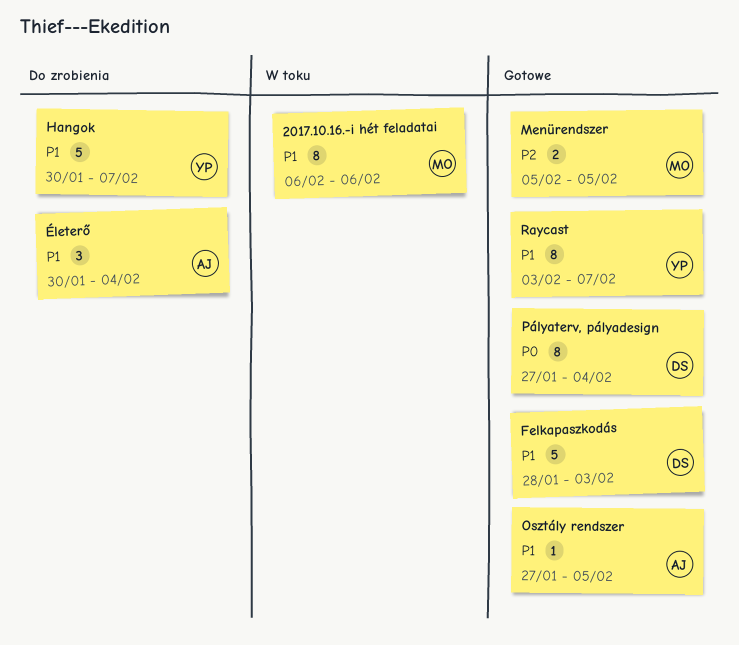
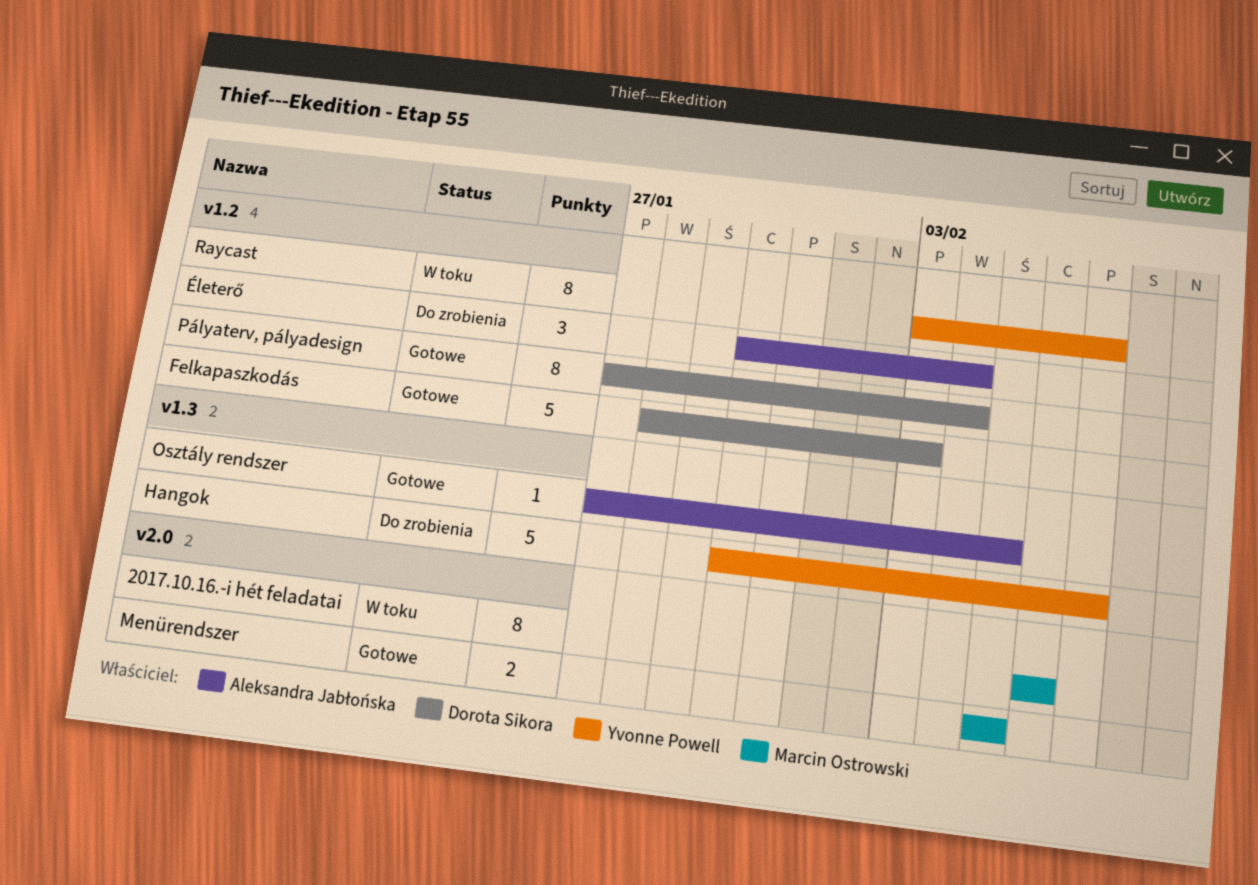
Raycast, status: Gotowe -> W toku

